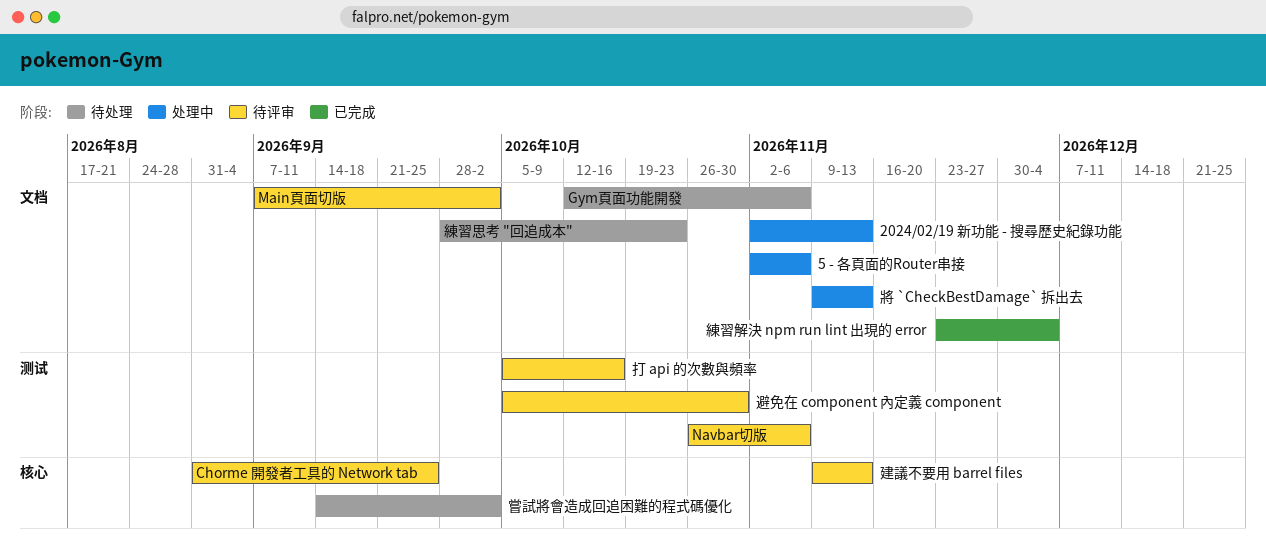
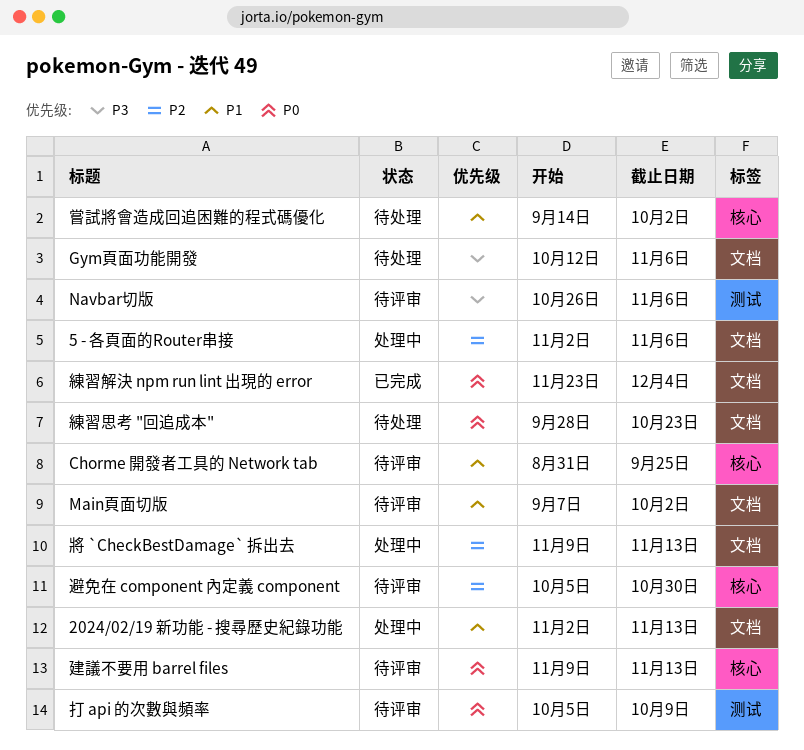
打 api 的次數與頻率, due: Oct 16 -> Oct 9
避免在 component 內定義 component, label: 测试 -> 核心

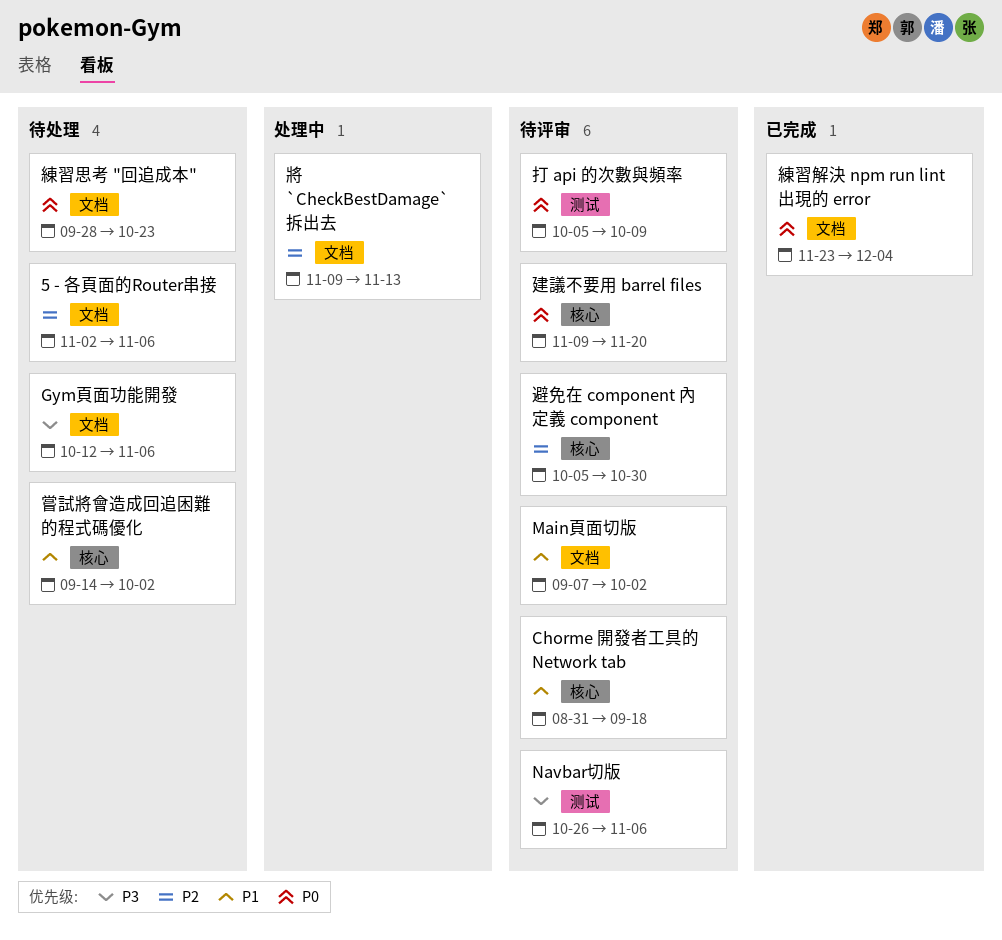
2024/02/19 新功能 - 搜尋歷史紀錄功能: present -> none
5 - 各頁面的Router串接, status: 处理中 -> 待处理
Chorme 開發者工具的 Network tab, due: Sep 25 -> Sep 18
建議不要用 barrel files, due: Nov 13 -> Nov 20

